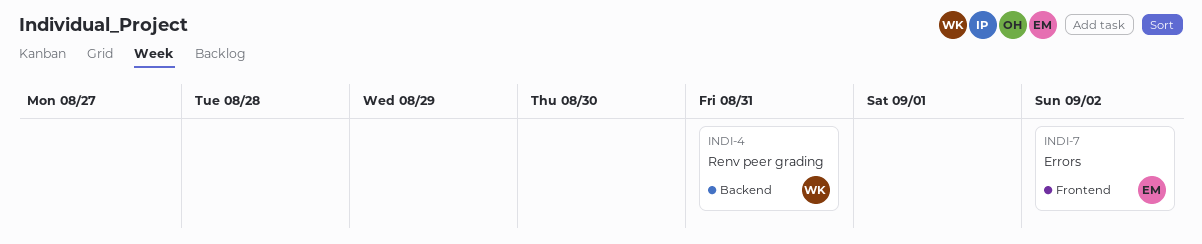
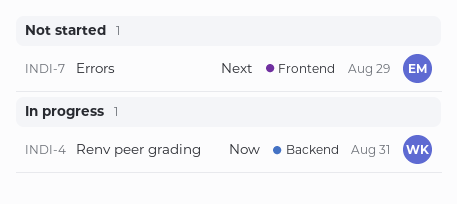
INDI-7, due: Sep 2 -> Aug 29

